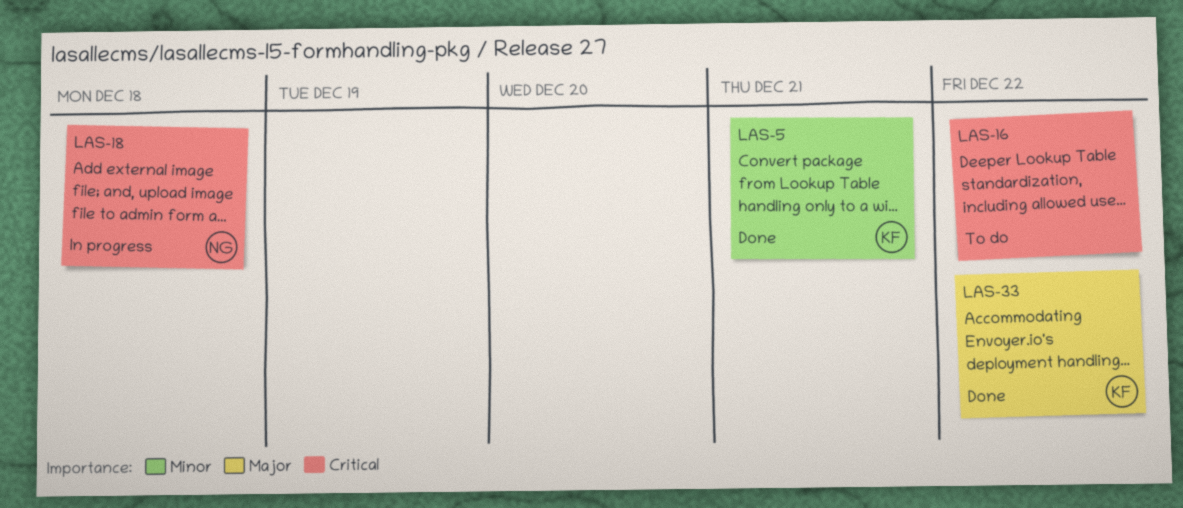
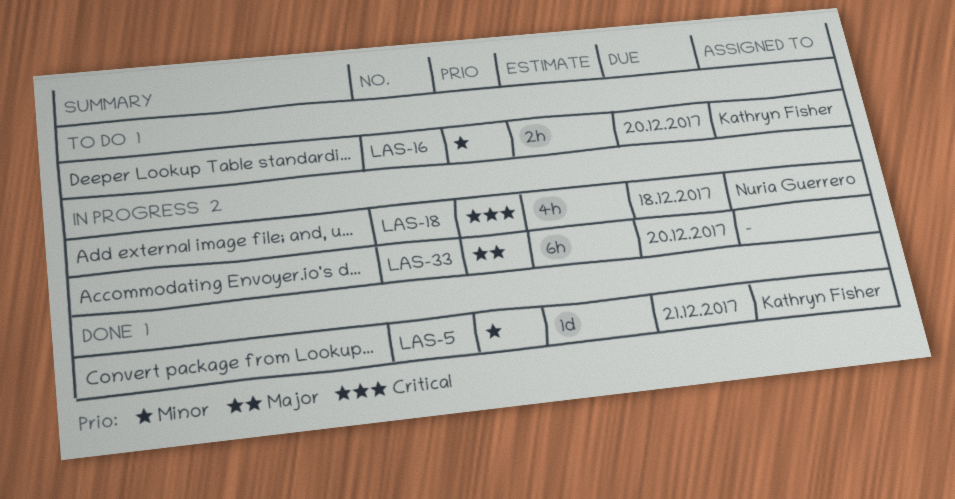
LAS-16, owner: none -> Kathryn Fisher
LAS-16, priority: Critical -> Minor
LAS-16, due: Dec 22 -> Dec 20
LAS-33, status: Done -> In progress
LAS-33, owner: Kathryn Fisher -> none
LAS-33, due: Dec 22 -> Dec 20

